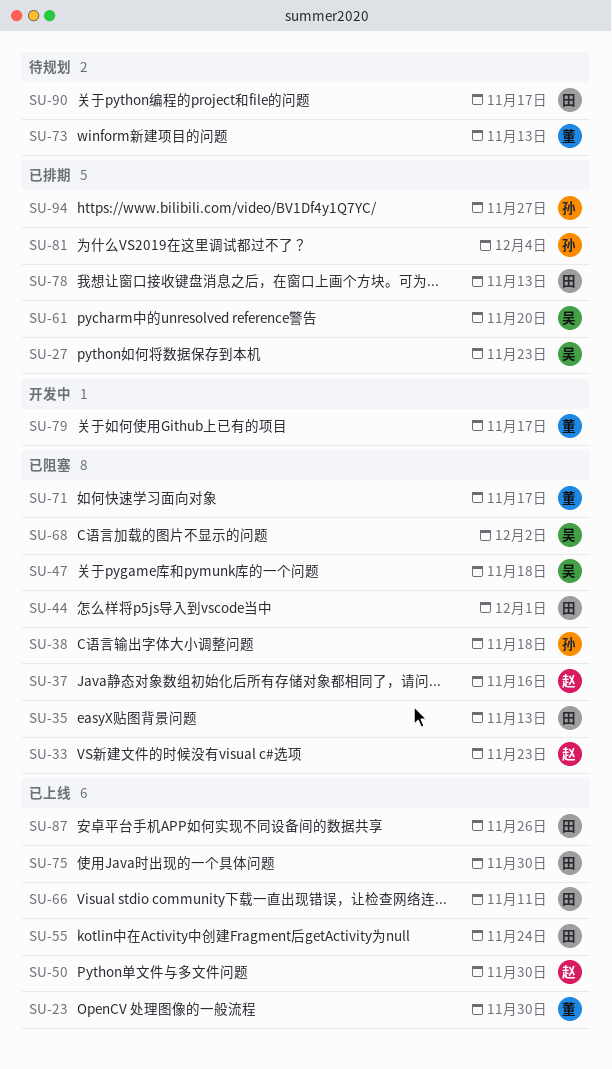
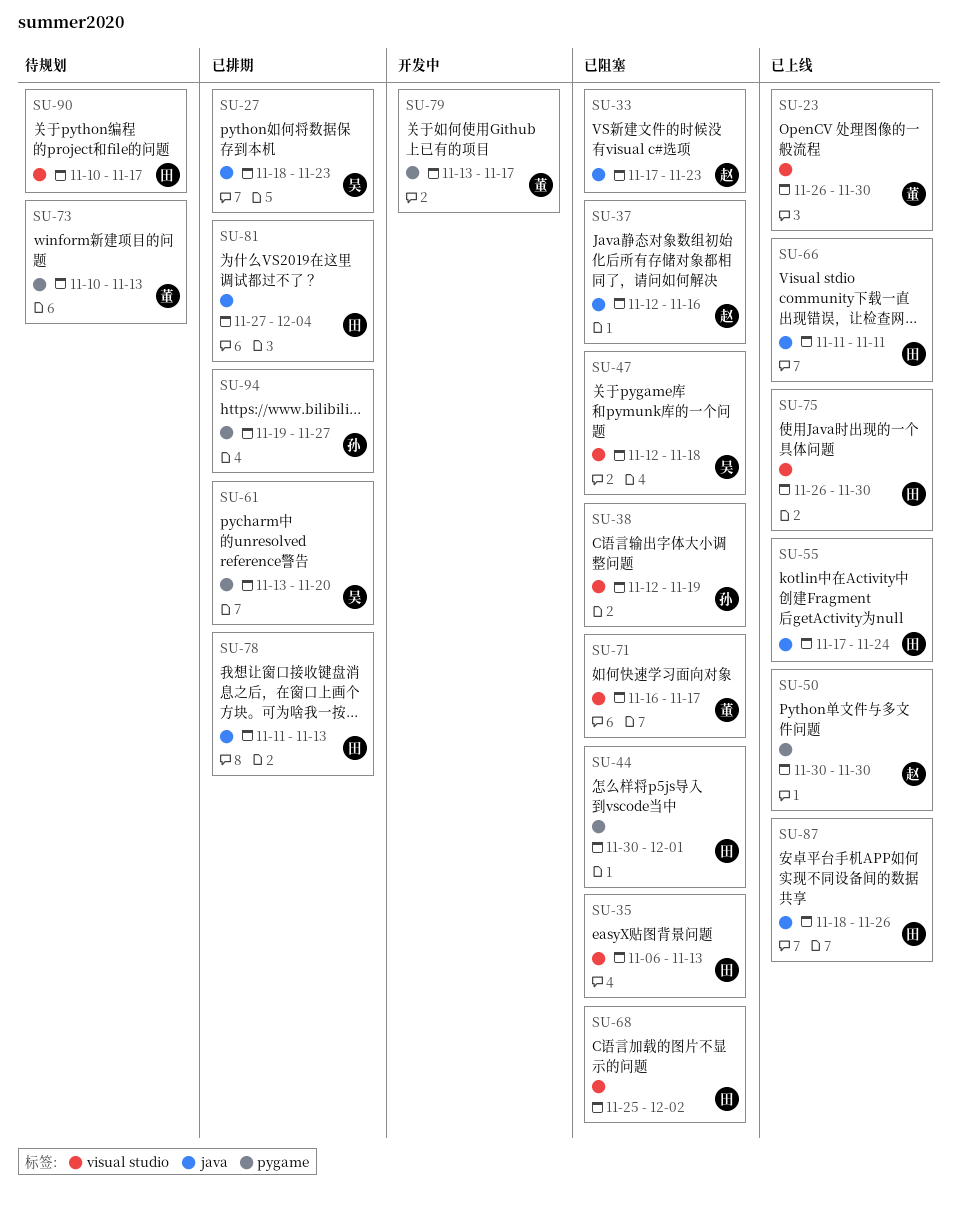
SU-38, due: Nov 18 -> Nov 19
SU-68, owner: 吴 -> 田
SU-81, owner: 孙 -> 田

